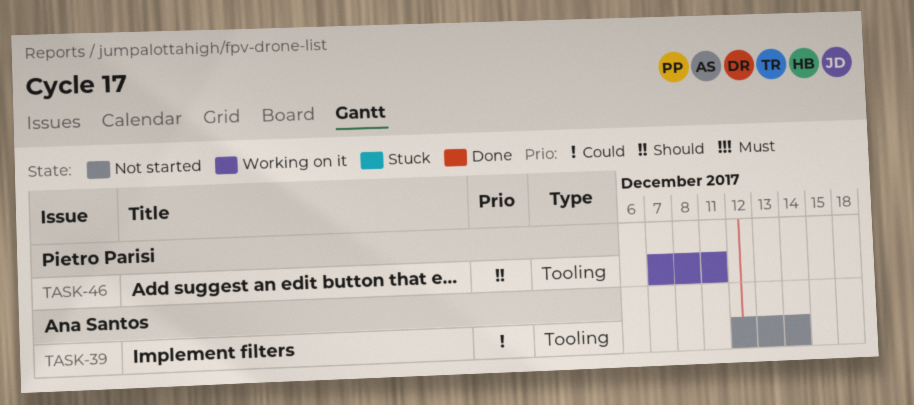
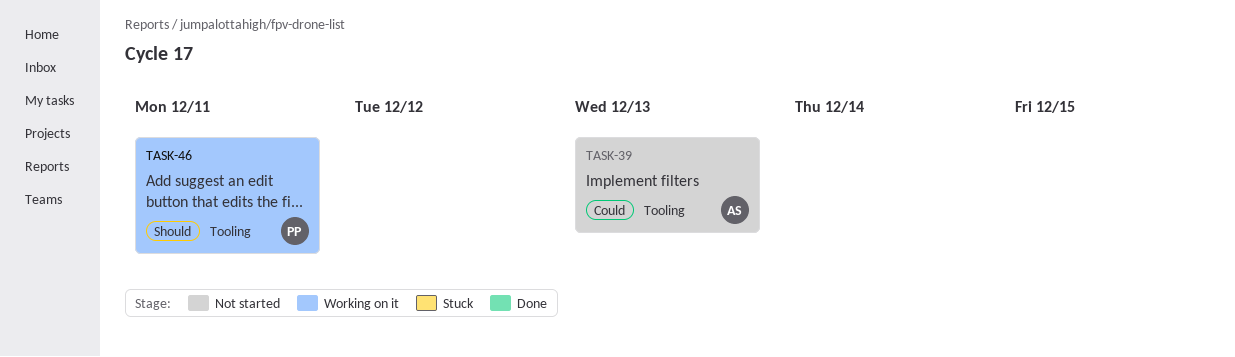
TASK-39, due: Dec 14 -> Dec 13

